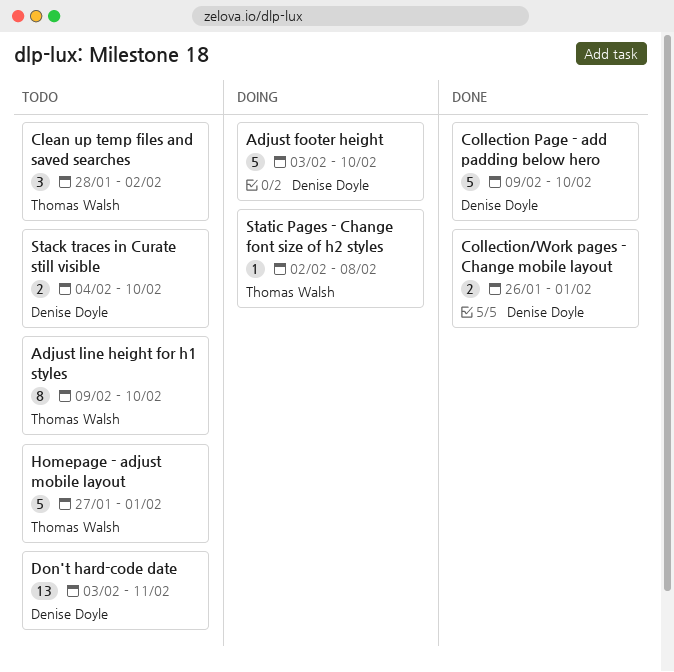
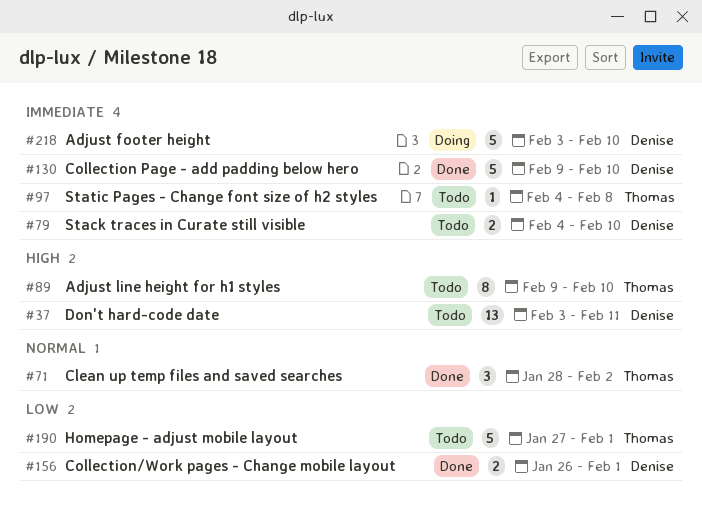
Clean up temp files and saved searches, status: Todo -> Done
Static Pages - Change font size of h2 styles, status: Doing -> Todo
Static Pages - Change font size of h2 styles, start: Feb 2 -> Feb 4

